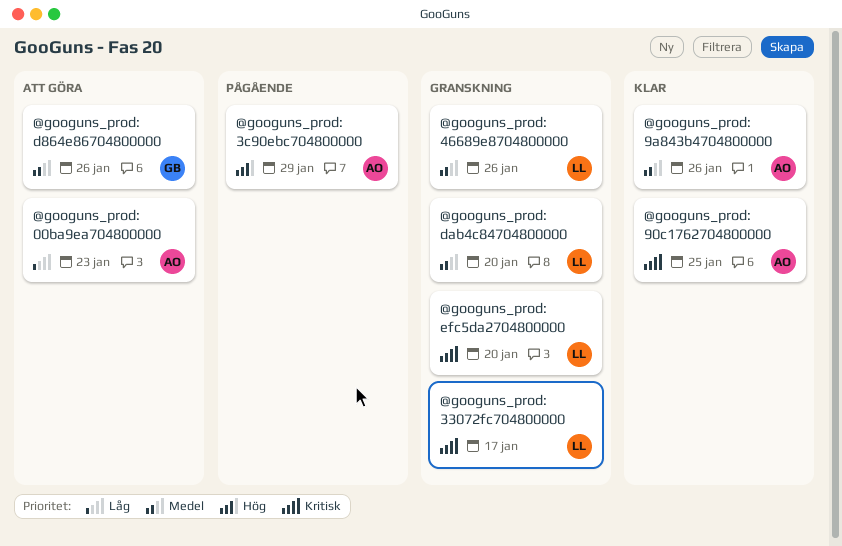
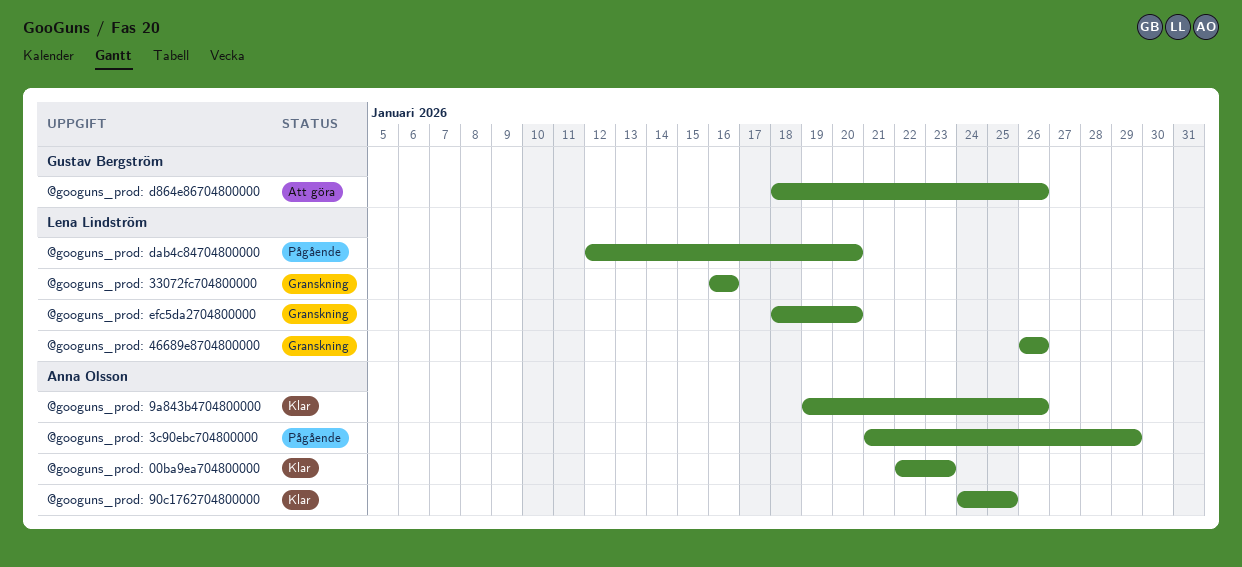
@googuns_prod: 00ba9ea704800000, status: Att göra -> Klar
@googuns_prod: 33072fc704800000, due: Jan 17 -> Jan 16
@googuns_prod: dab4c84704800000, status: Granskning -> Pågående

